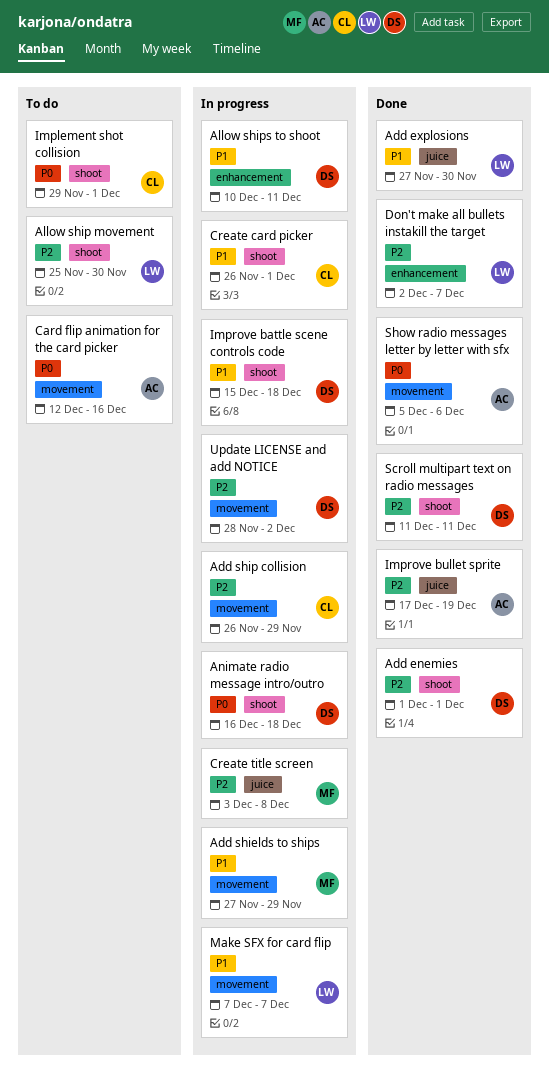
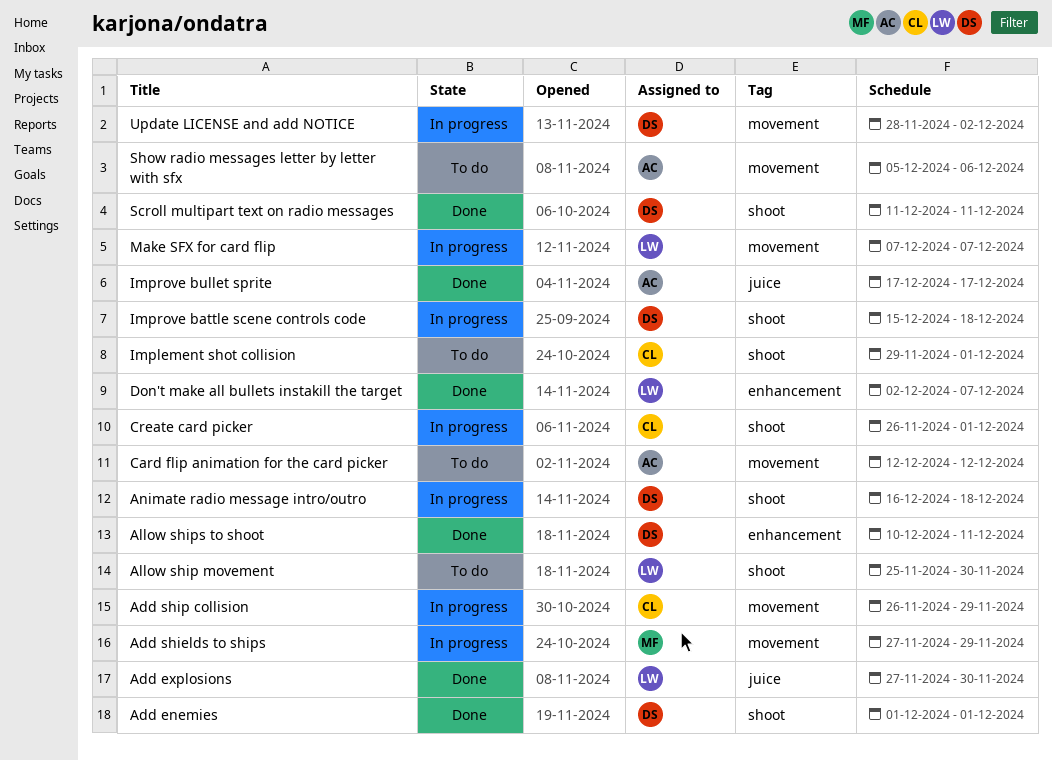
Allow ships to shoot, status: In progress -> Done
Card flip animation for the card picker, due: Dec 16 -> Dec 12
Create title screen: present -> none
Improve bullet sprite, due: Dec 19 -> Dec 17
Show radio messages letter by letter with sfx, status: Done -> To do

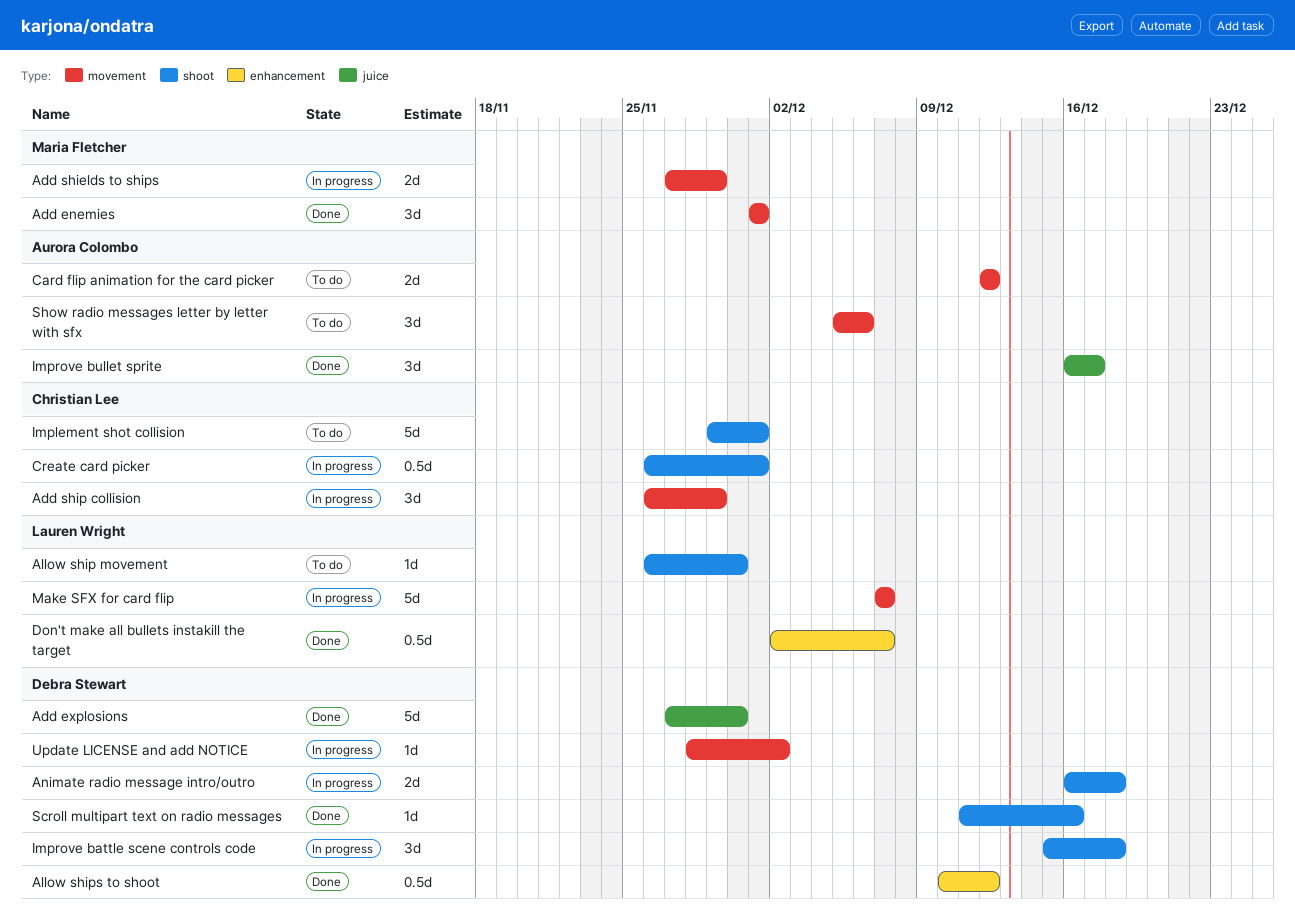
Add enemies, owner: Debra Stewart -> Maria Fletcher
Add enemies, label: shoot -> movement
Add explosions, owner: Lauren Wright -> Debra Stewart
Allow ship movement, start: Nov 25 -> Nov 26
Allow ships to shoot, due: Dec 11 -> Dec 12
Improve bullet sprite, start: Dec 17 -> Dec 16
Scroll multipart text on radio messages, due: Dec 11 -> Dec 16

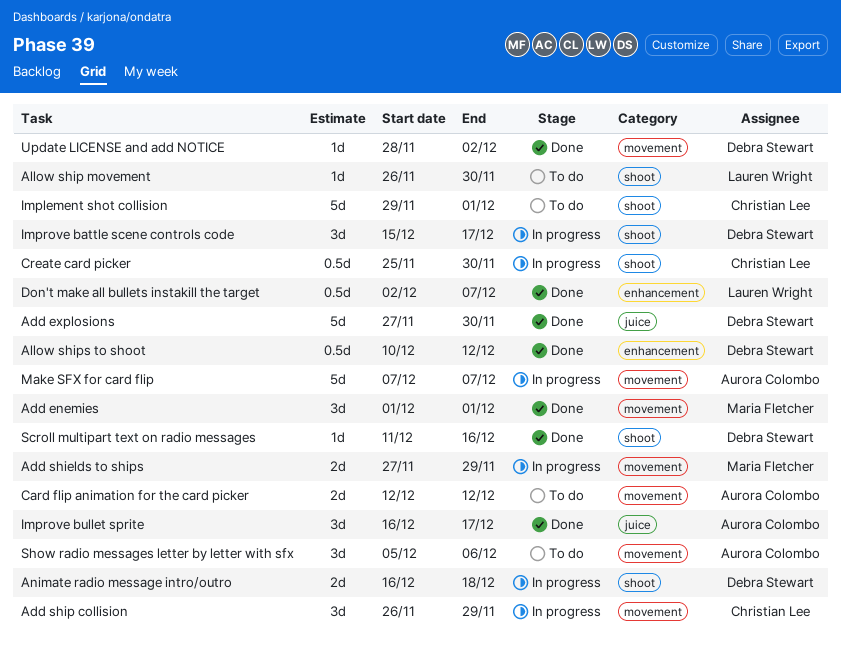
Create card picker, start: Nov 26 -> Nov 25
Create card picker, due: Dec 1 -> Nov 30
Improve battle scene controls code, due: Dec 18 -> Dec 17
Make SFX for card flip, owner: Lauren Wright -> Aurora Colombo
Update LICENSE and add NOTICE, status: In progress -> Done

